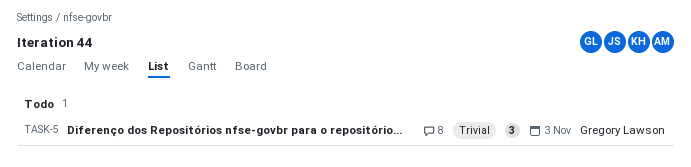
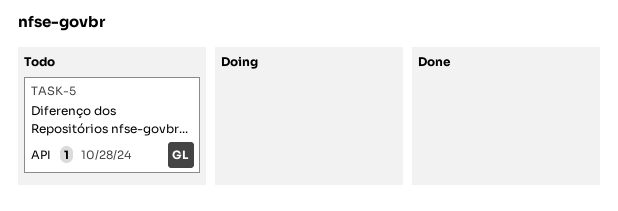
TASK-5, estimate: 3 -> 1
TASK-5, due: Nov 3 -> Oct 28

